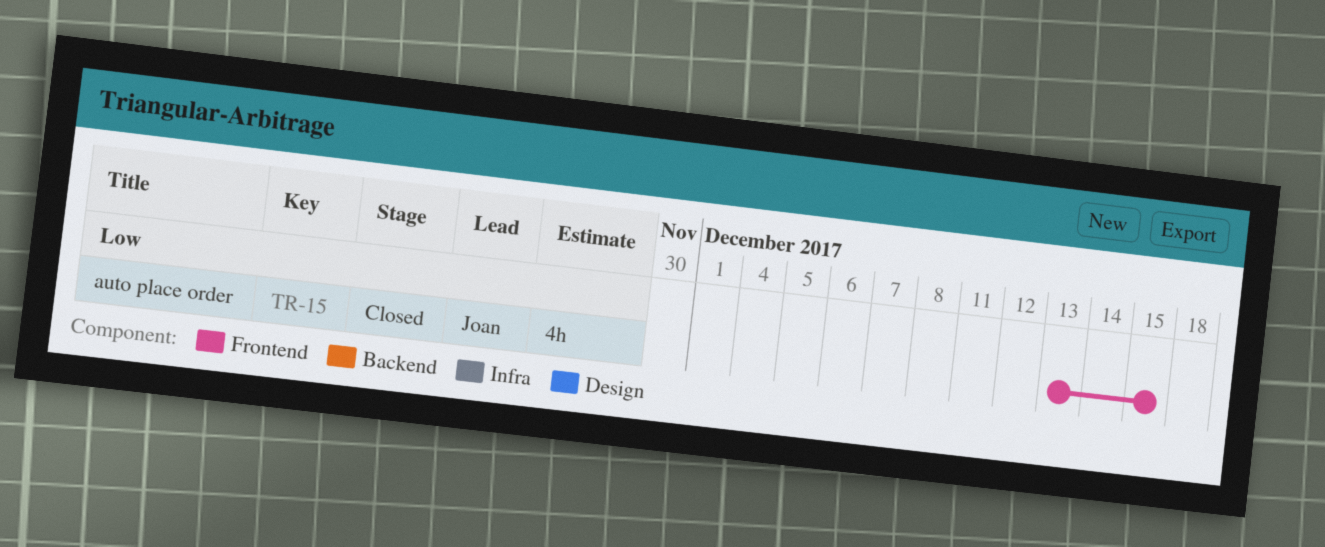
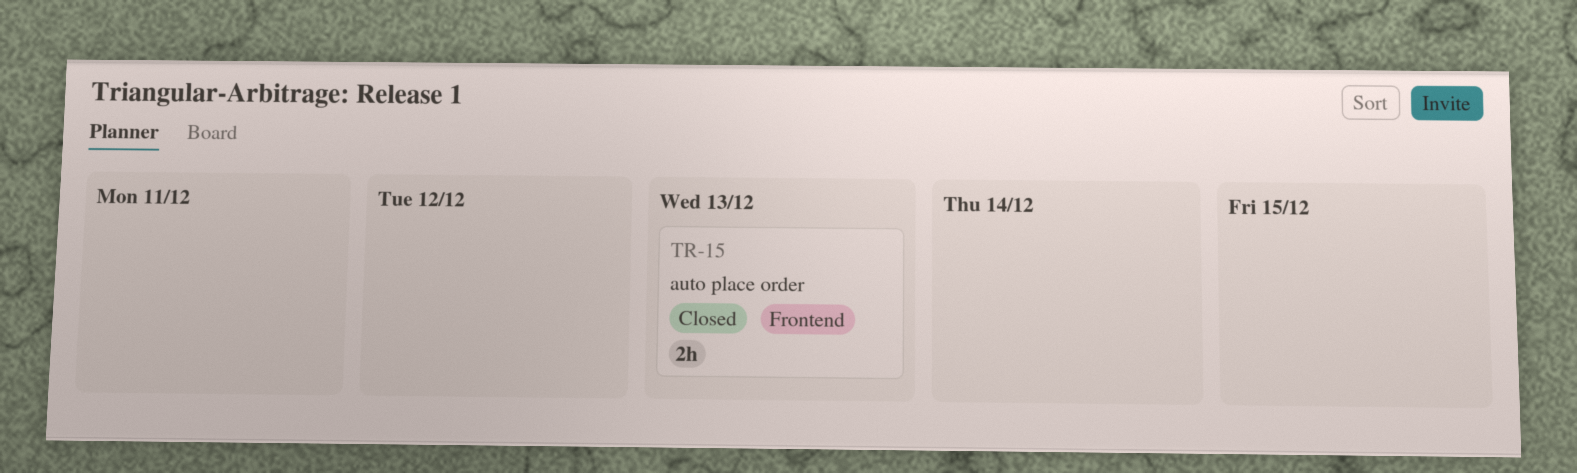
TR-15, estimate: 4h -> 2h
TR-15, due: Dec 15 -> Dec 13

